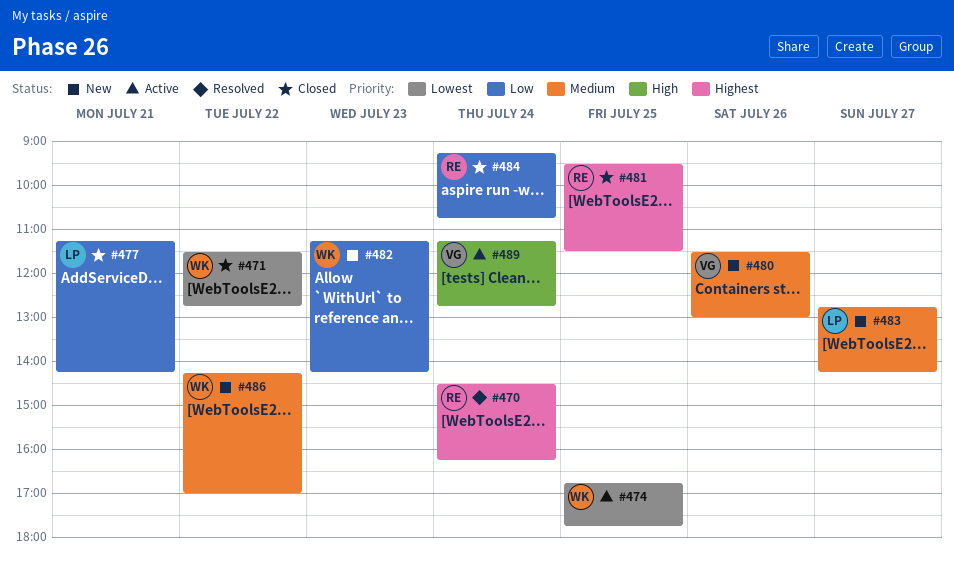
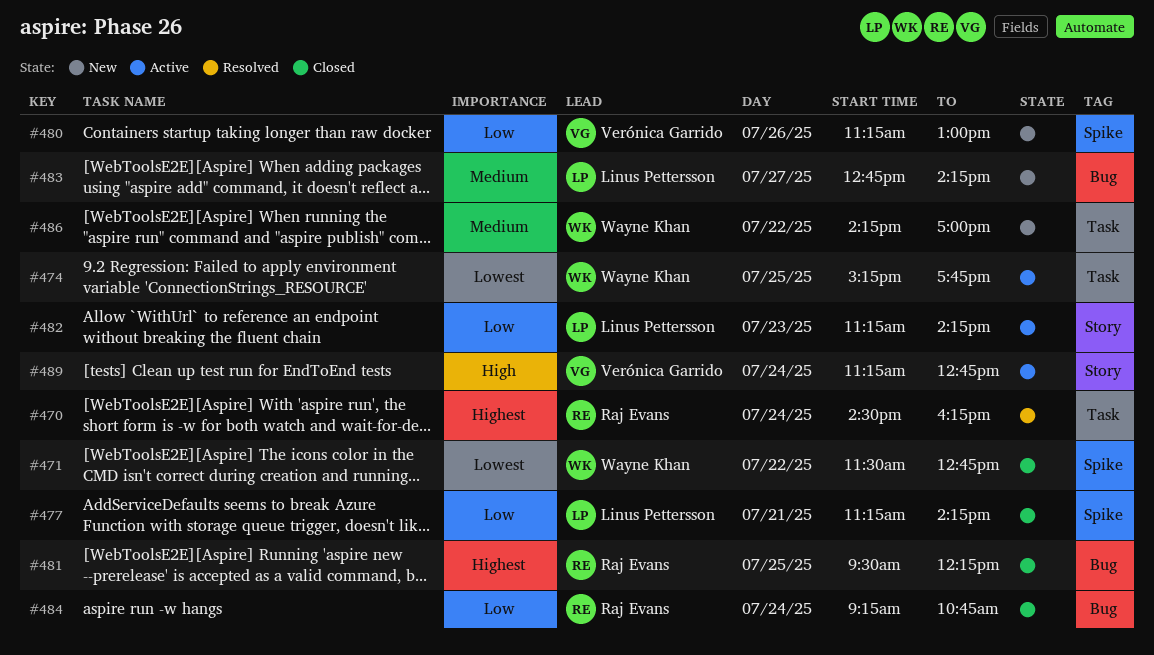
#474, begins: 16:45 -> 15:15
#480, priority: Medium -> Low
#480, begins: 11:30 -> 11:15
#481, ends: 11:30 -> 12:15
#482, status: New -> Active
#482, owner: Wayne Khan -> Linus Pettersson

